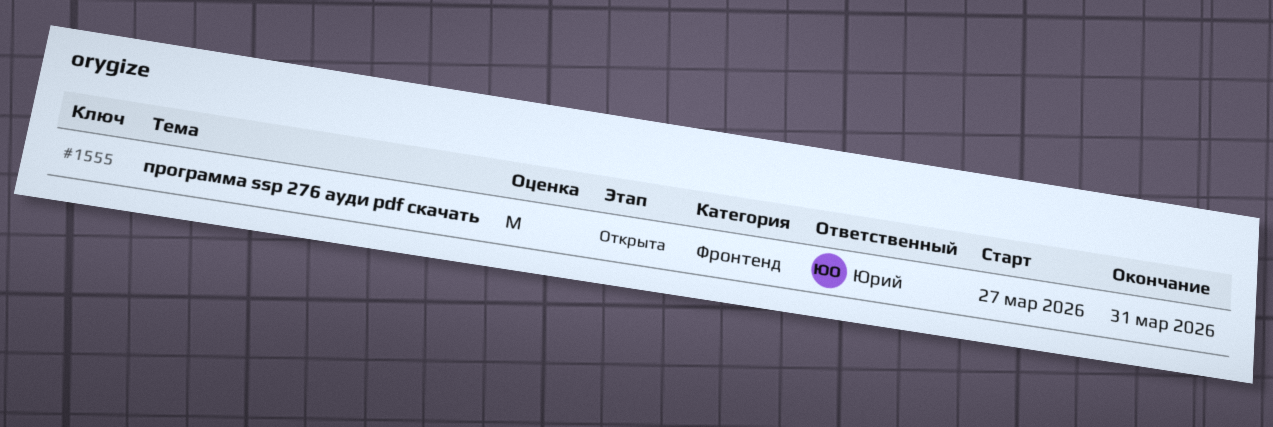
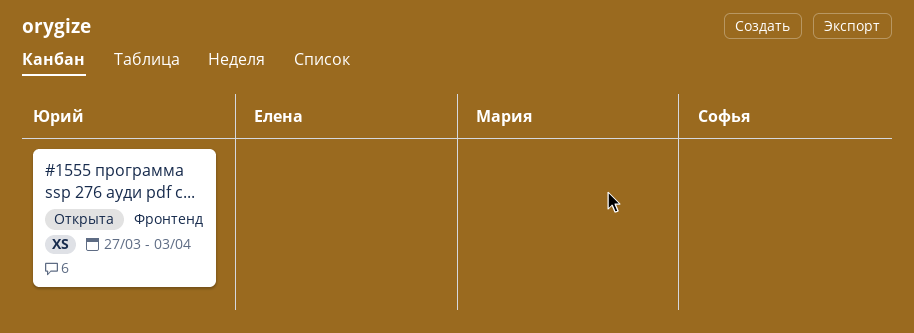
#1555, estimate: M -> XS
#1555, due: Mar 31 -> Apr 3

